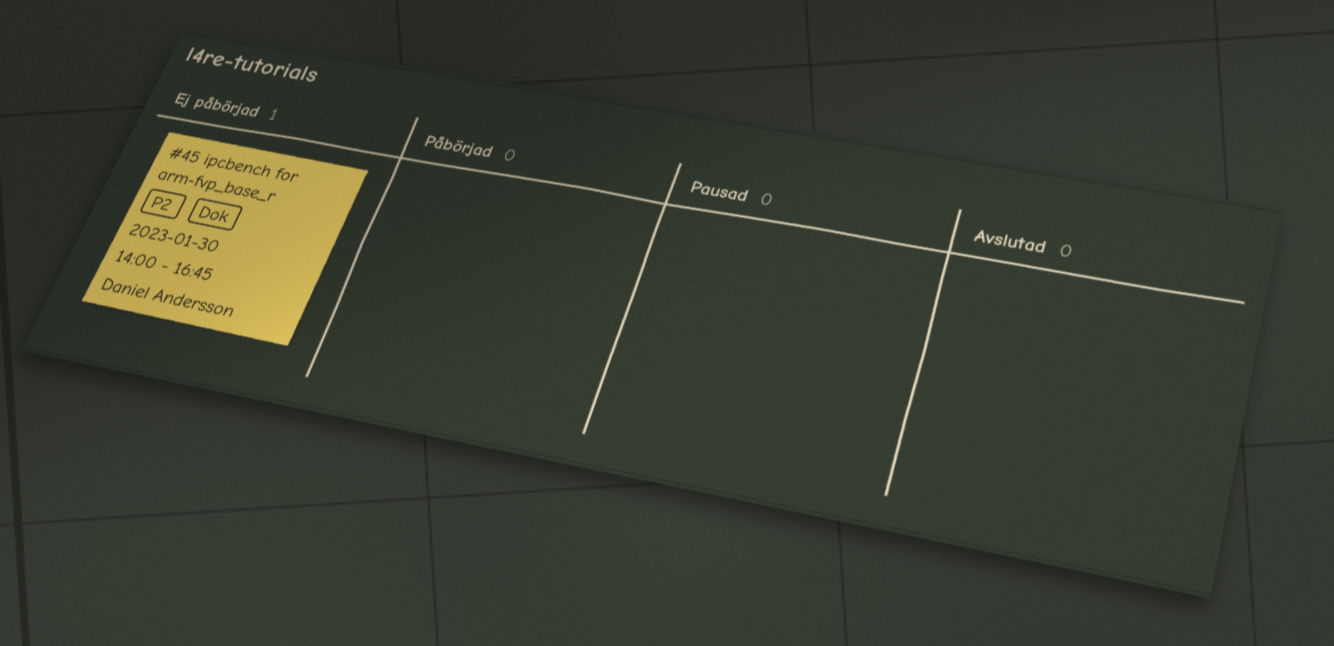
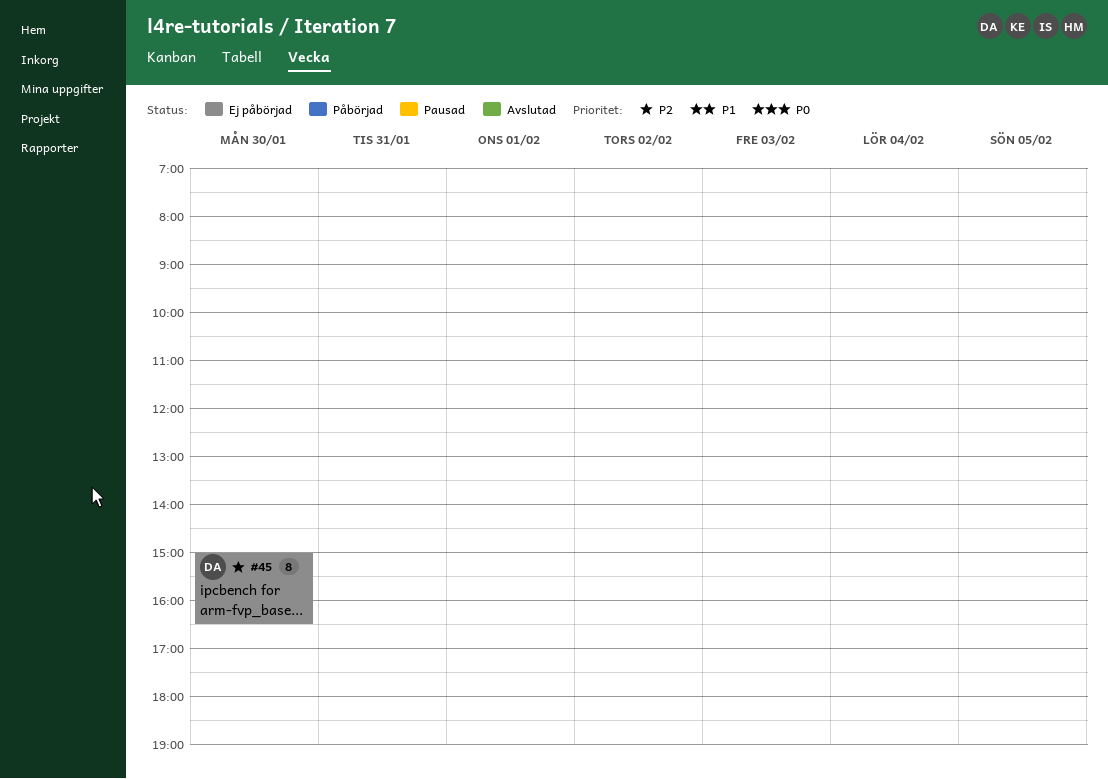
#45, begins: 14:00 -> 15:00
#45, ends: 16:45 -> 16:30

